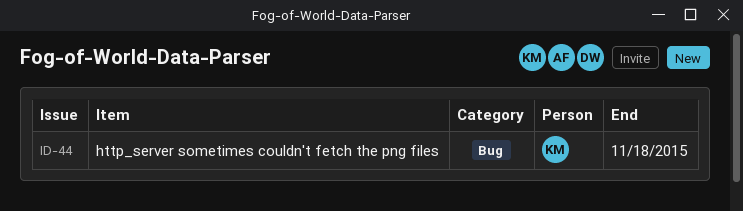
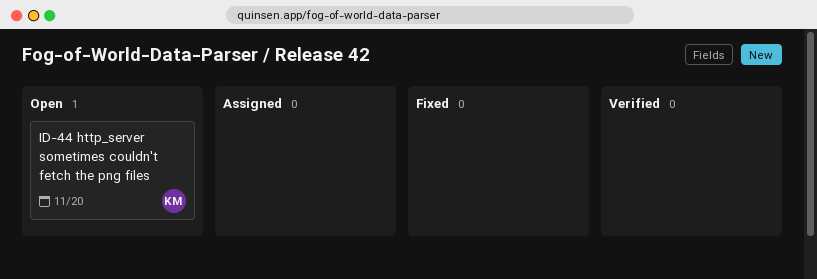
ID-44, due: Nov 18 -> Nov 20

